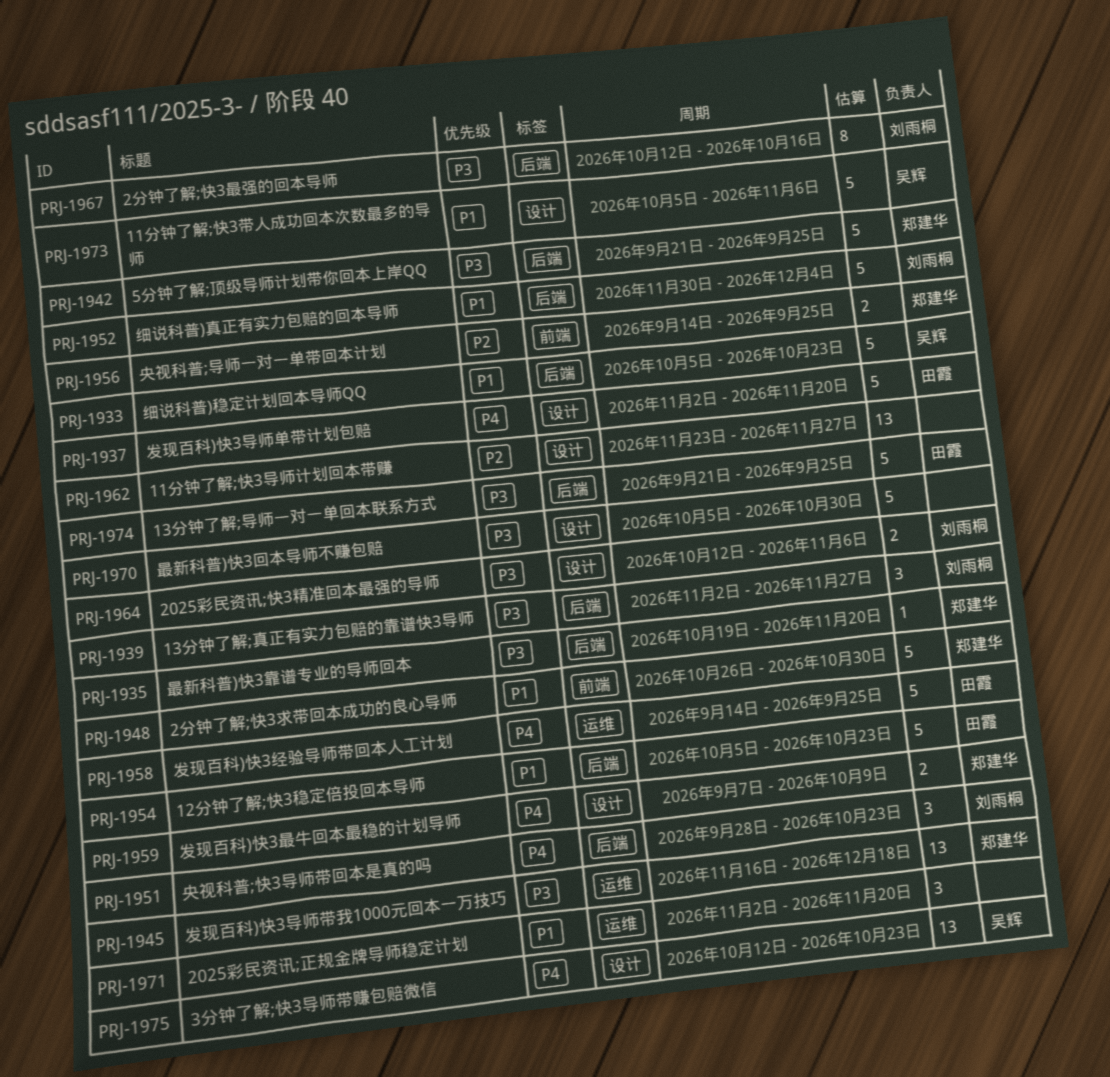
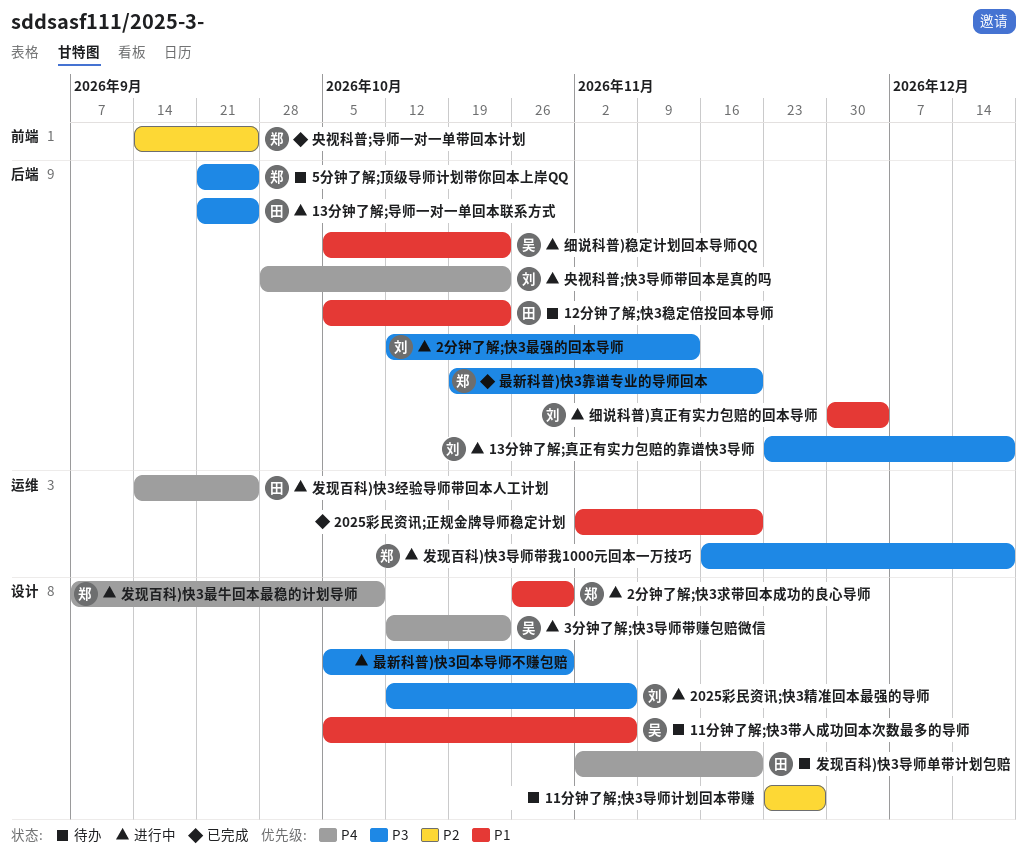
13分钟了解;真正有实力包赔的靠谱快3导师, start: Nov 2 -> Nov 23
13分钟了解;真正有实力包赔的靠谱快3导师, due: Nov 27 -> Dec 18
2分钟了解;快3最强的回本导师, due: Oct 16 -> Nov 13
2分钟了解;快3求带回本成功的良心导师, label: 前端 -> 设计

